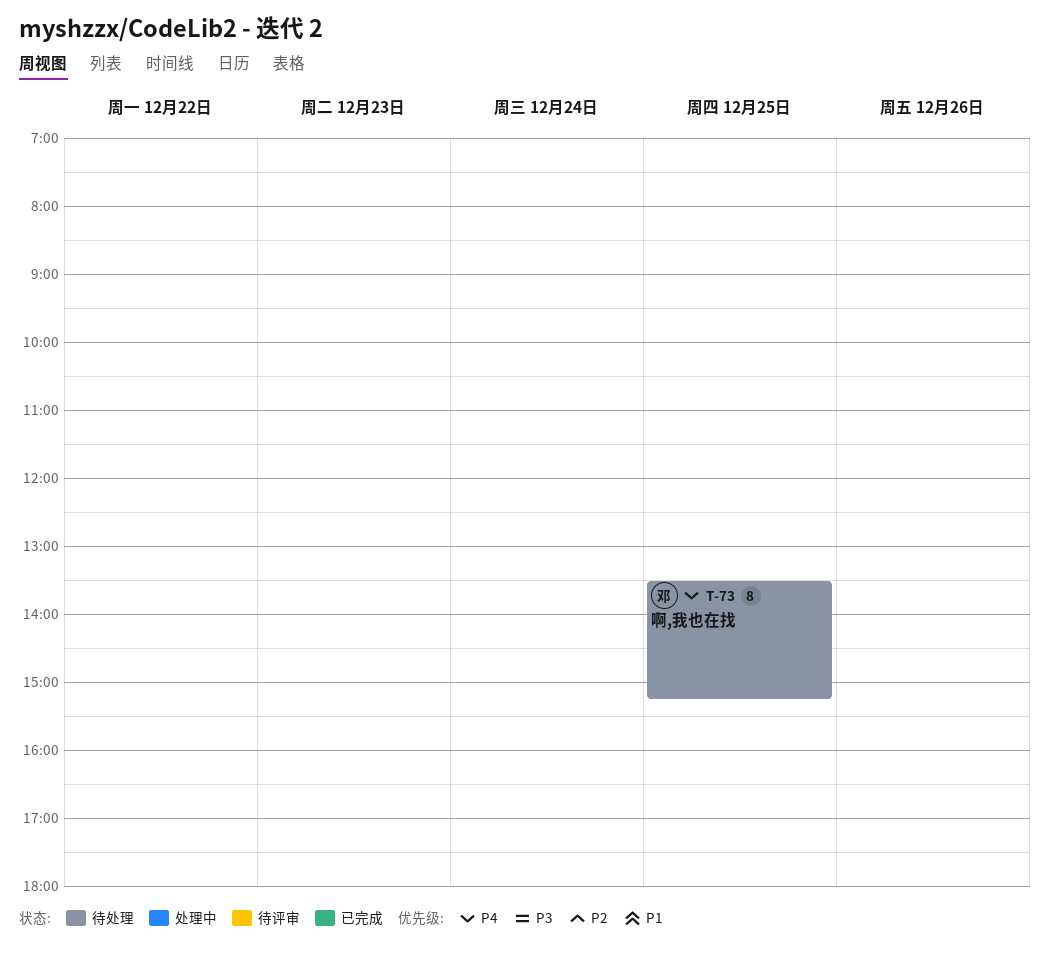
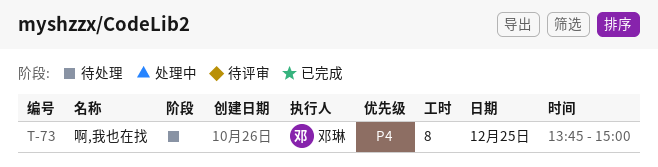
T-73, begins: 13:30 -> 13:45
T-73, ends: 15:15 -> 15:00

